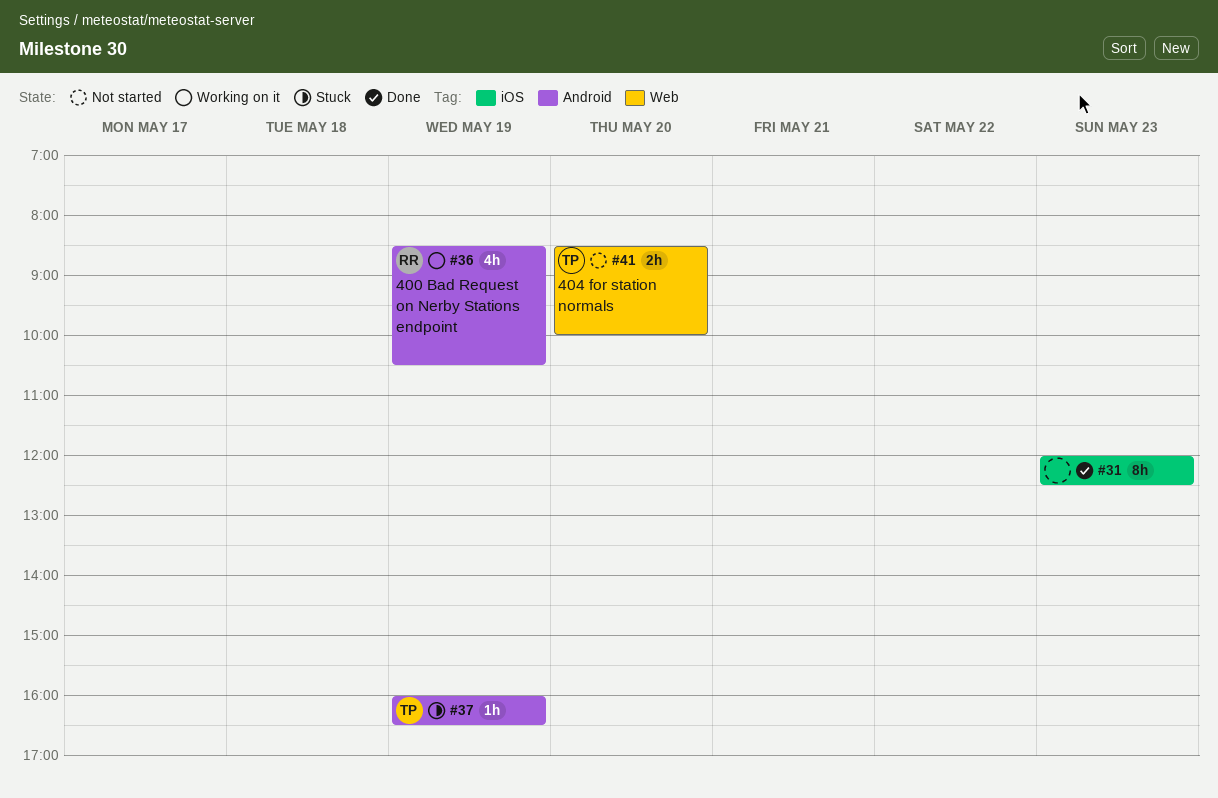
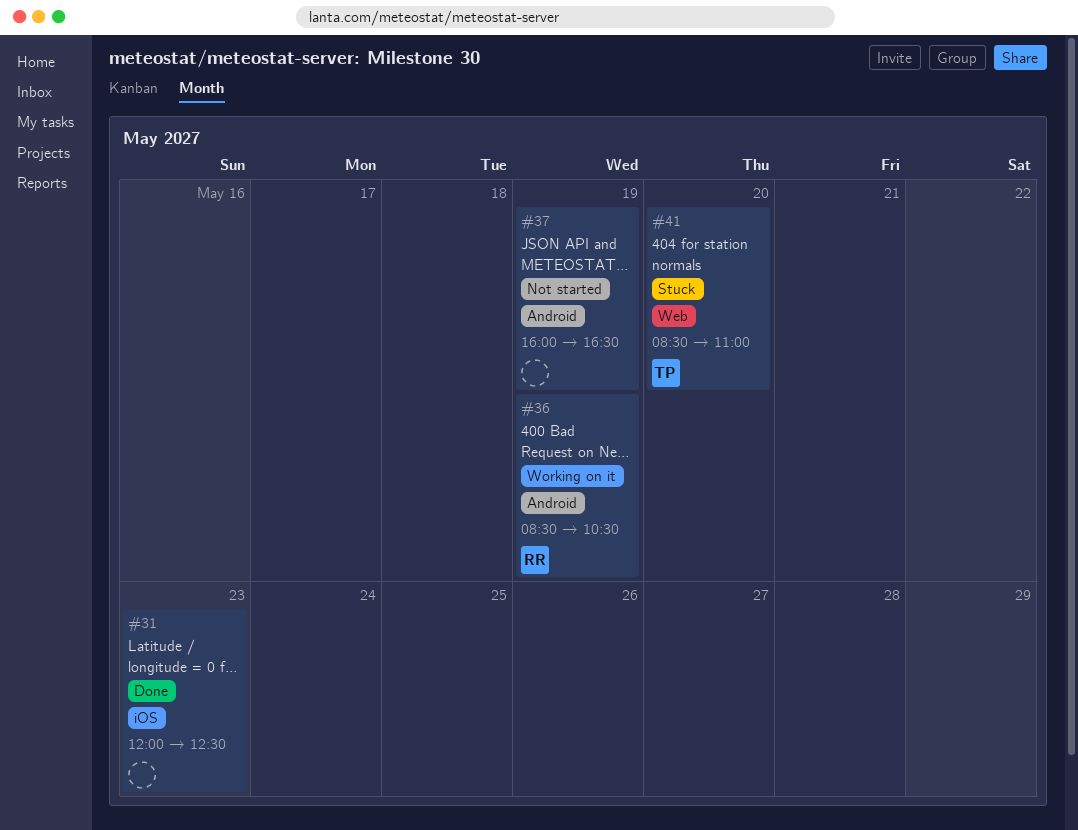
#37, status: Stuck -> Not started
#37, owner: TP -> none
#41, status: Not started -> Stuck
#41, ends: 10:00 -> 11:00

